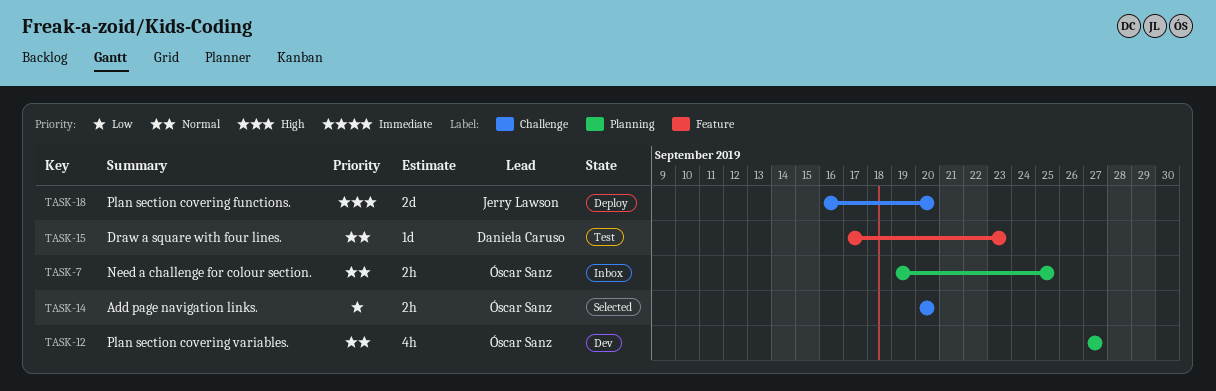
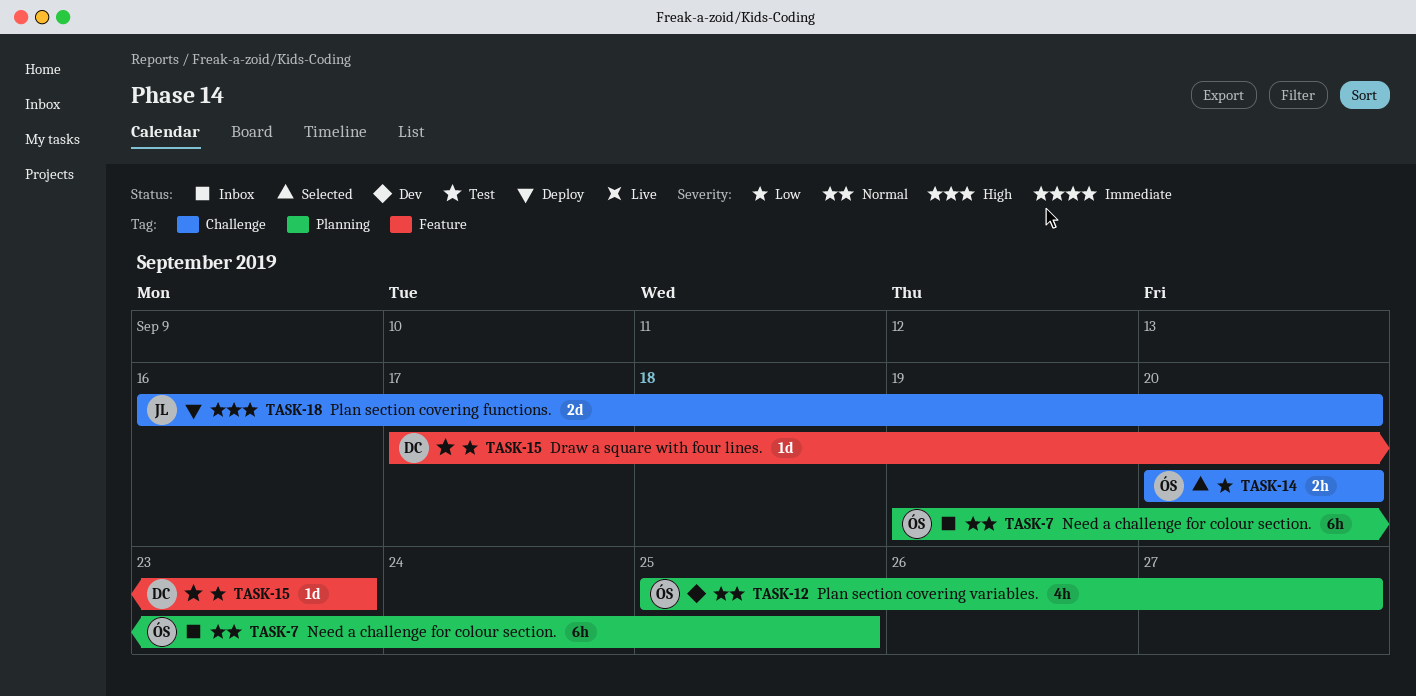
TASK-7, estimate: 2h -> 6h
TASK-12, start: Sep 27 -> Sep 25
TASK-15, priority: Normal -> Low

